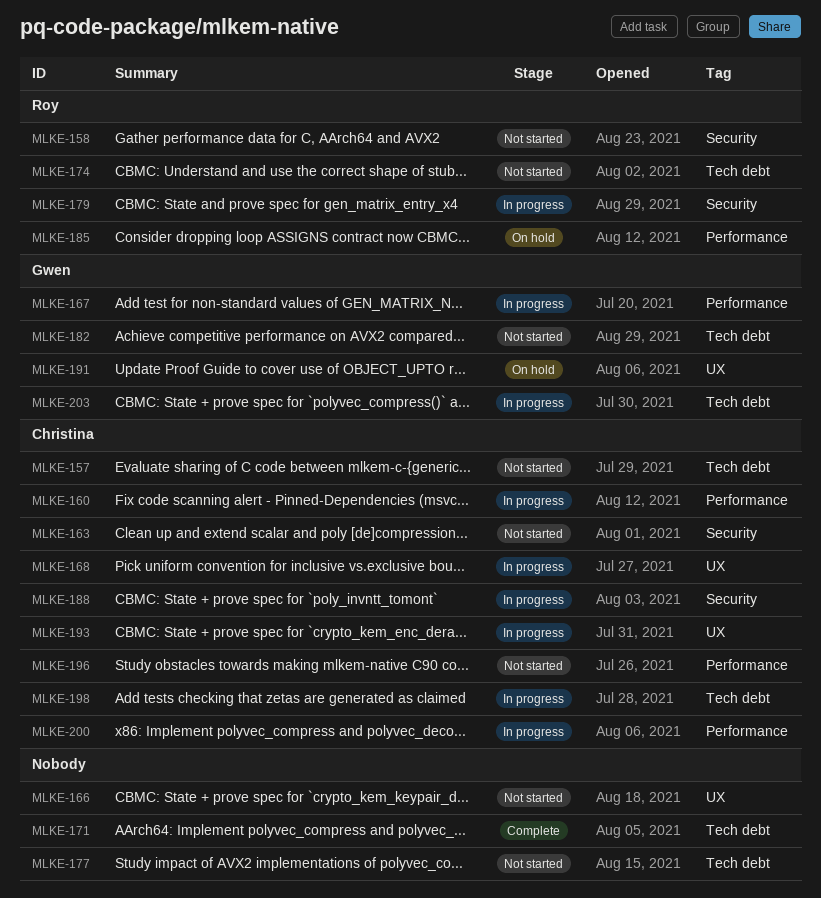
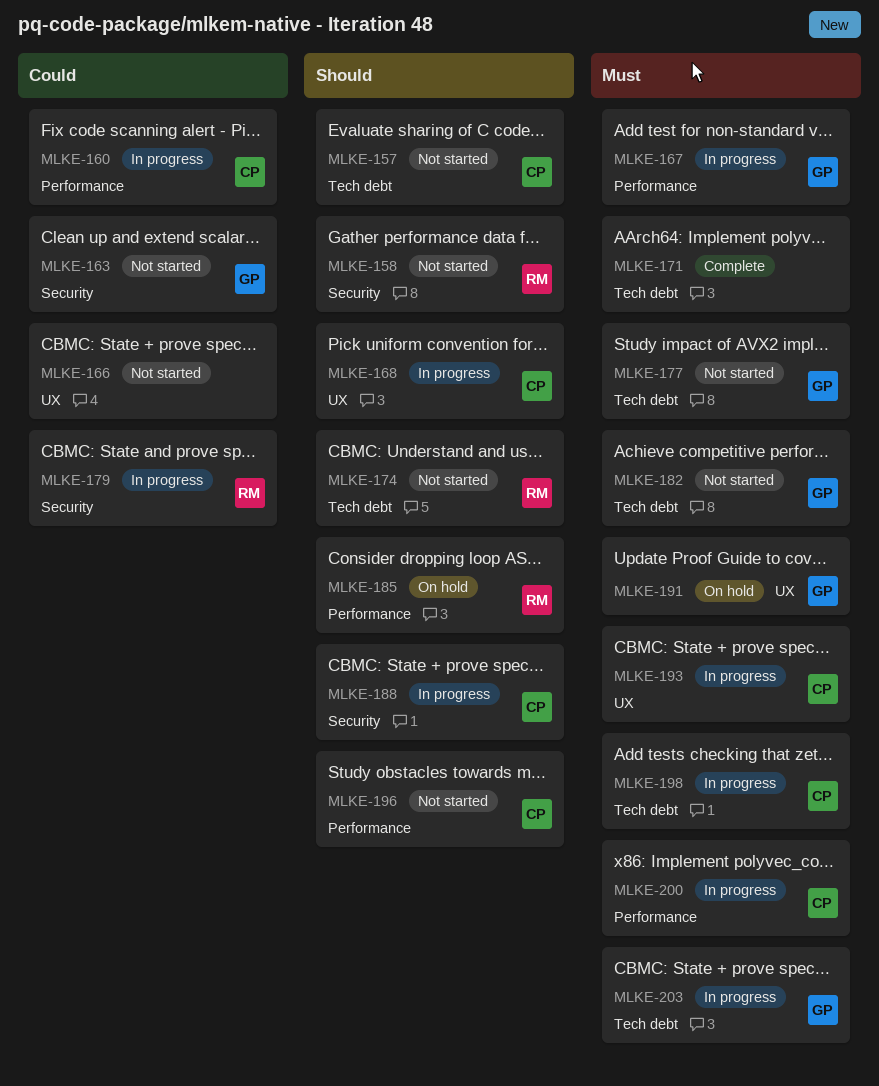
MLKE-163, owner: Christina -> Gwen
MLKE-177, owner: none -> Gwen

